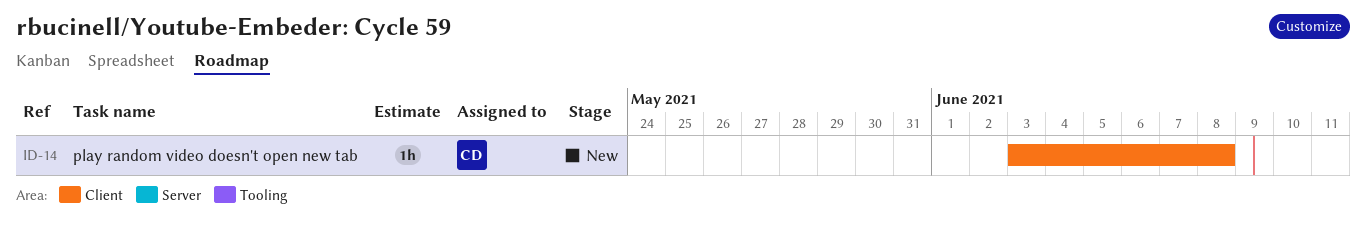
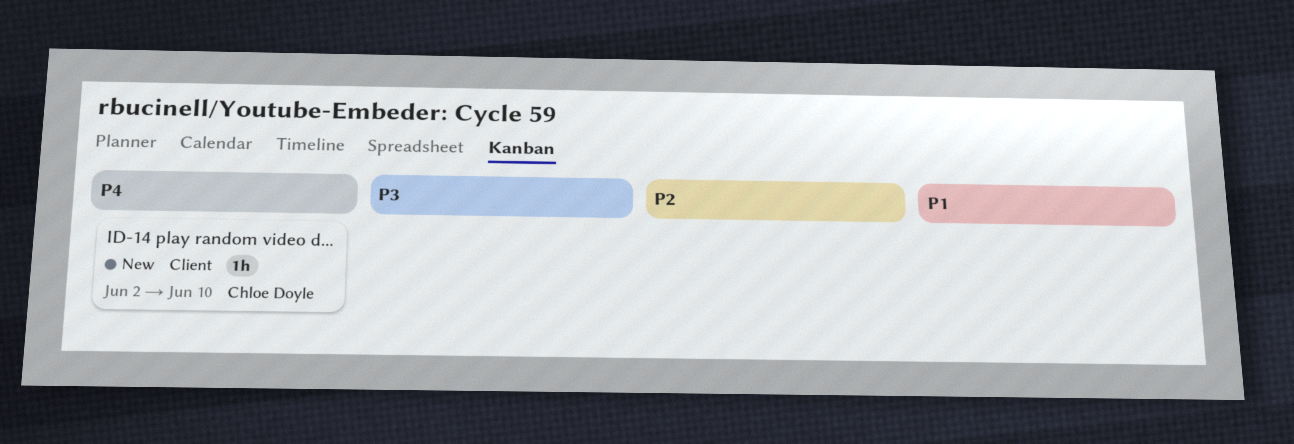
ID-14, start: Jun 3 -> Jun 2
ID-14, due: Jun 8 -> Jun 10

